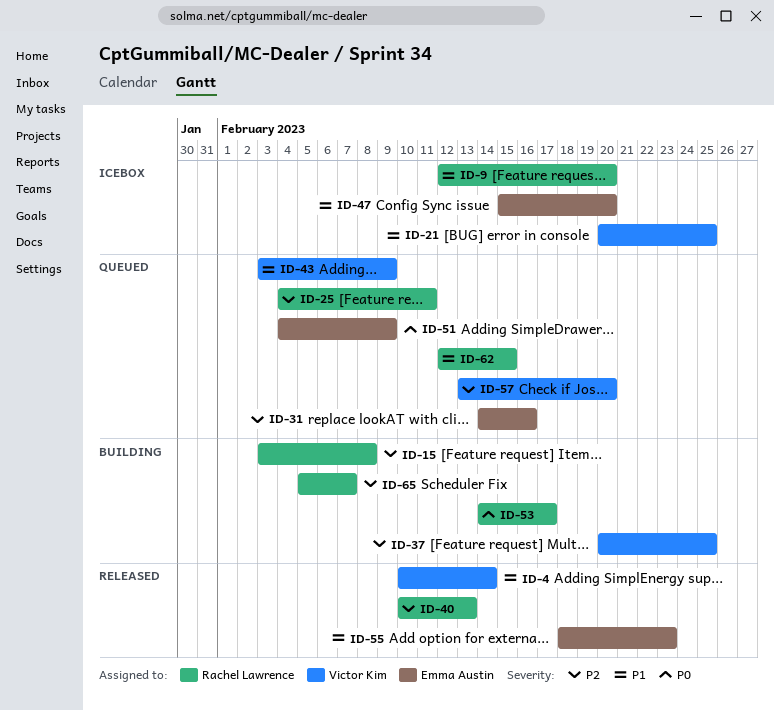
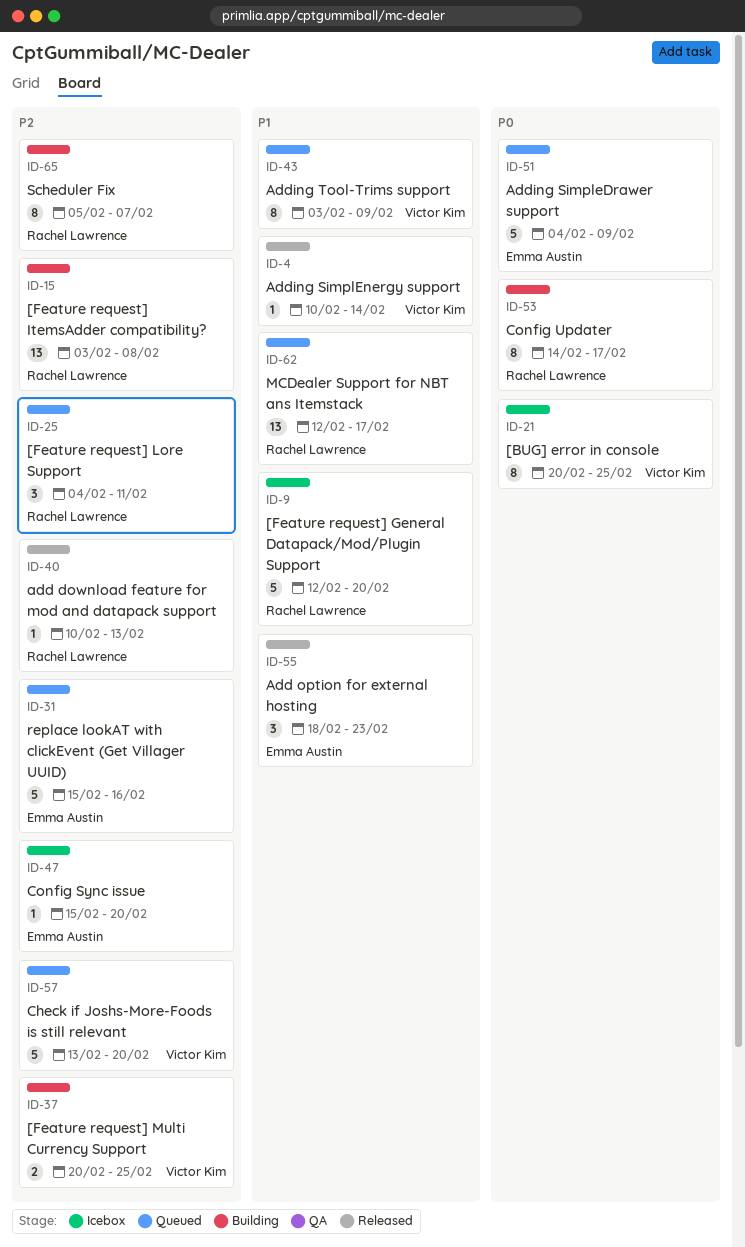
ID-21, priority: P1 -> P0
ID-31, start: Feb 14 -> Feb 15
ID-47, priority: P1 -> P2
ID-62, due: Feb 15 -> Feb 17

